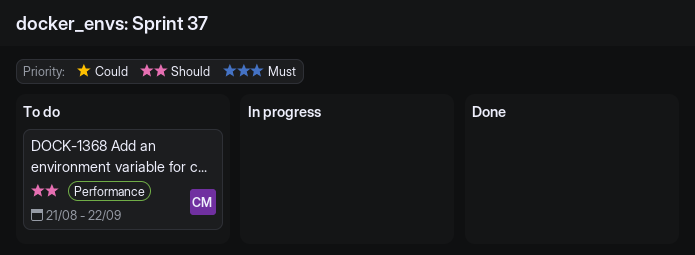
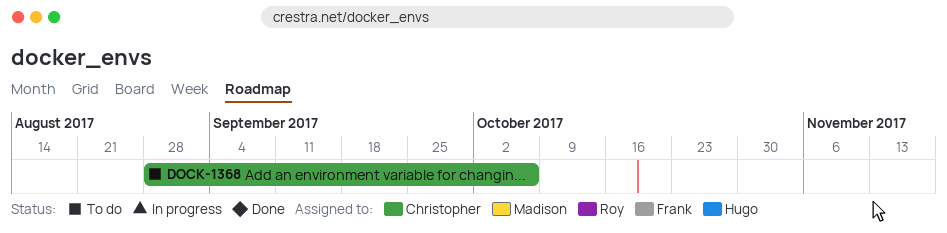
DOCK-1368, start: Aug 21 -> Aug 28
DOCK-1368, due: Sep 22 -> Oct 6

